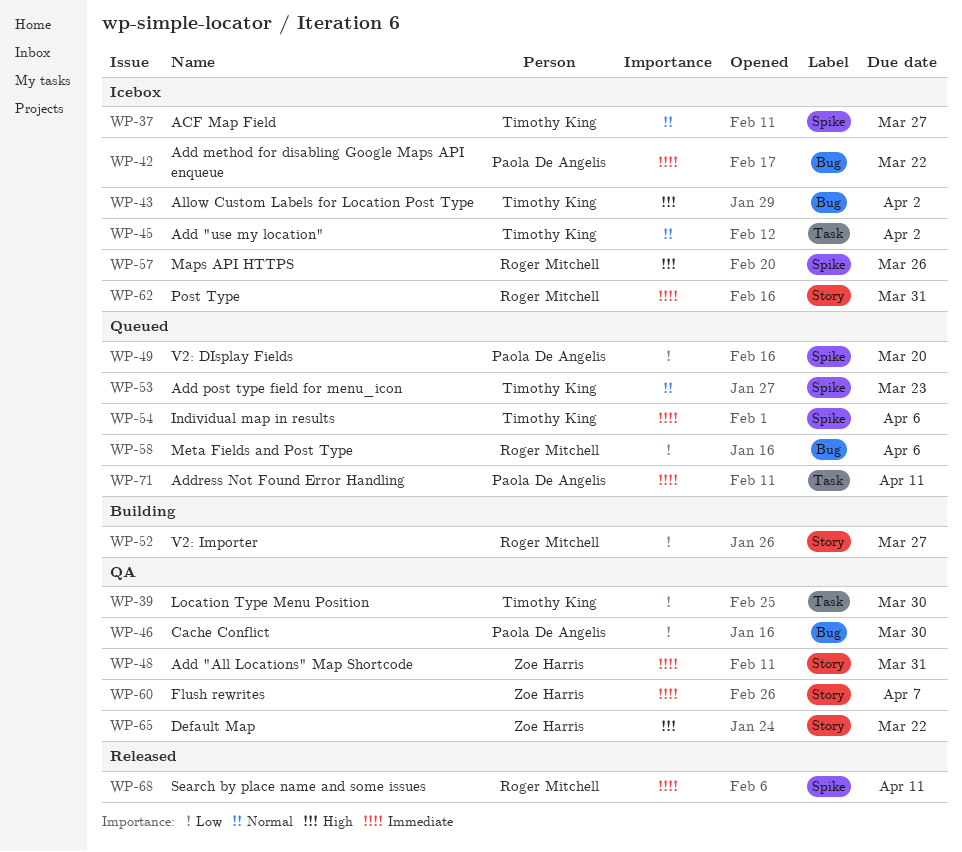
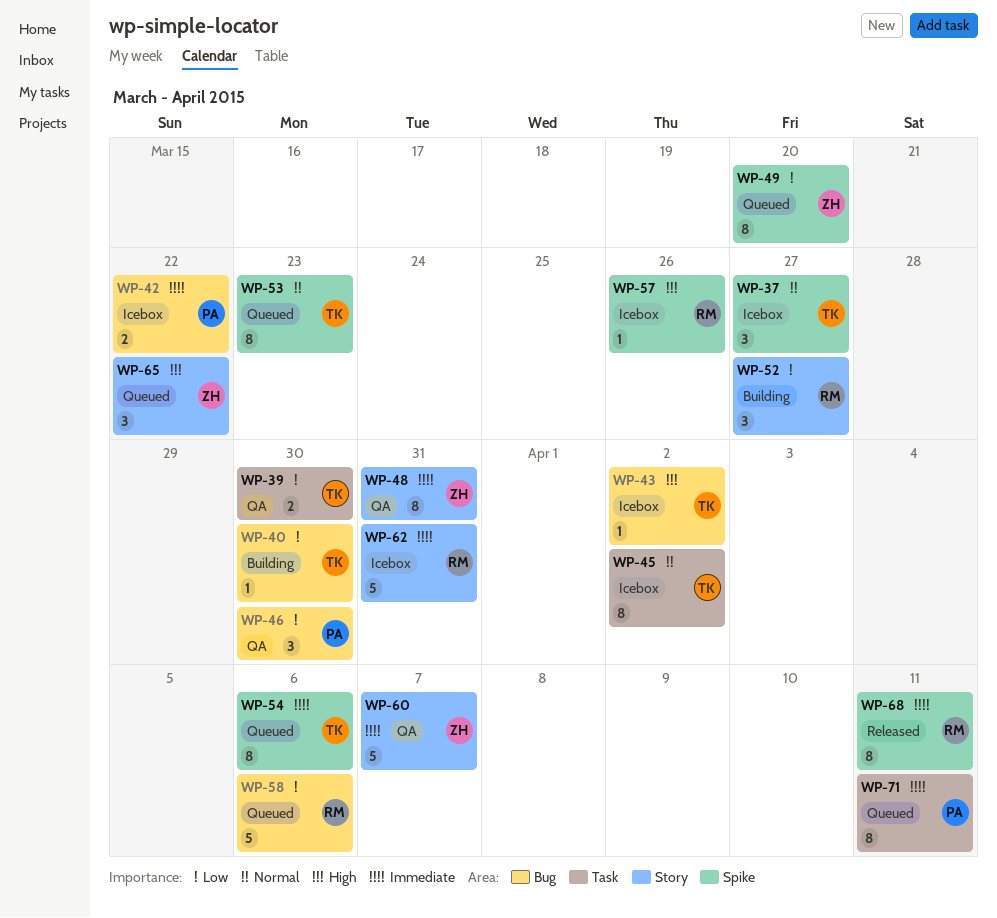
WP-40: none -> present
WP-49, owner: Paola De Angelis -> Zoe Harris
WP-65, status: QA -> Queued

